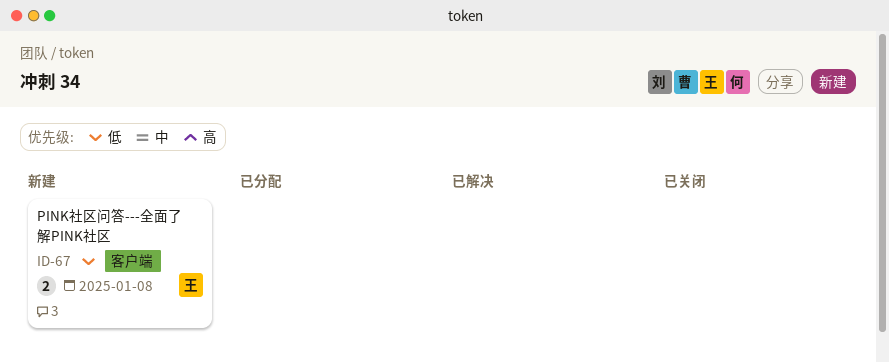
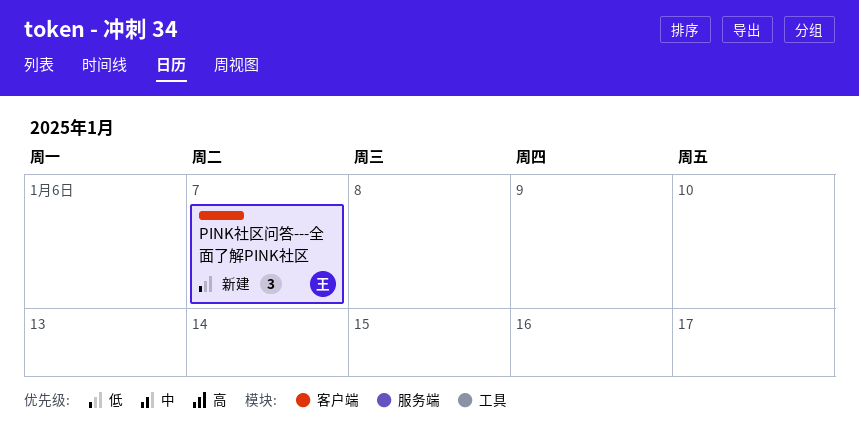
PINK社区问答---全面了解PINK社区, estimate: 2 -> 3
PINK社区问答---全面了解PINK社区, due: Jan 8 -> Jan 7

